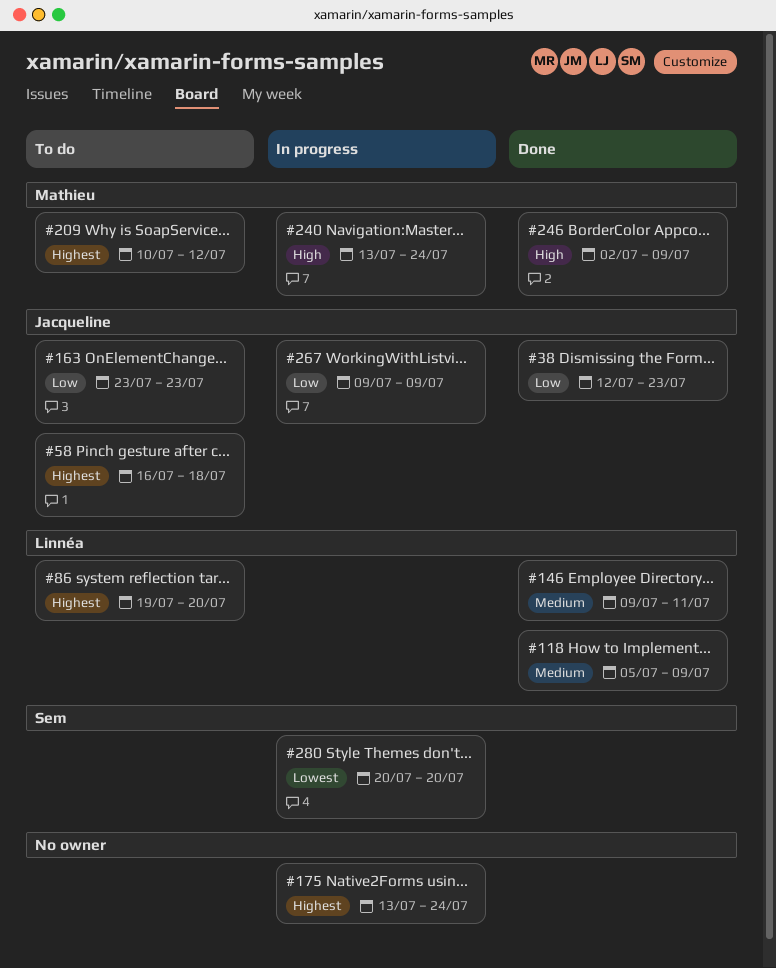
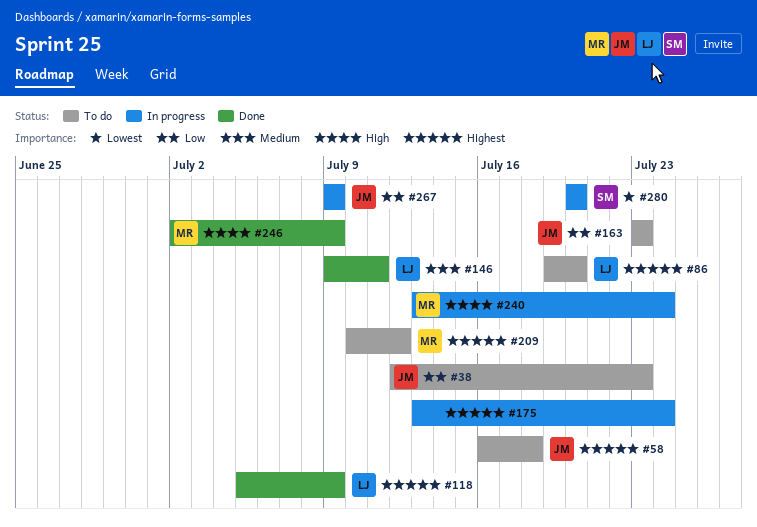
#38, status: Done -> To do
#118, priority: Medium -> Highest

